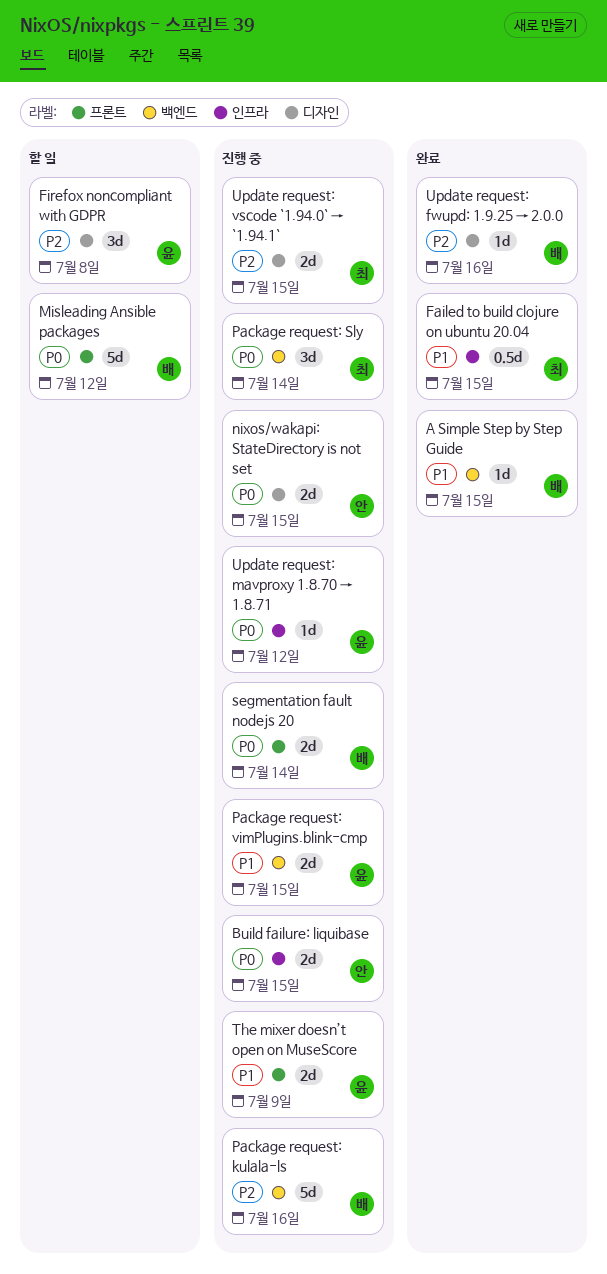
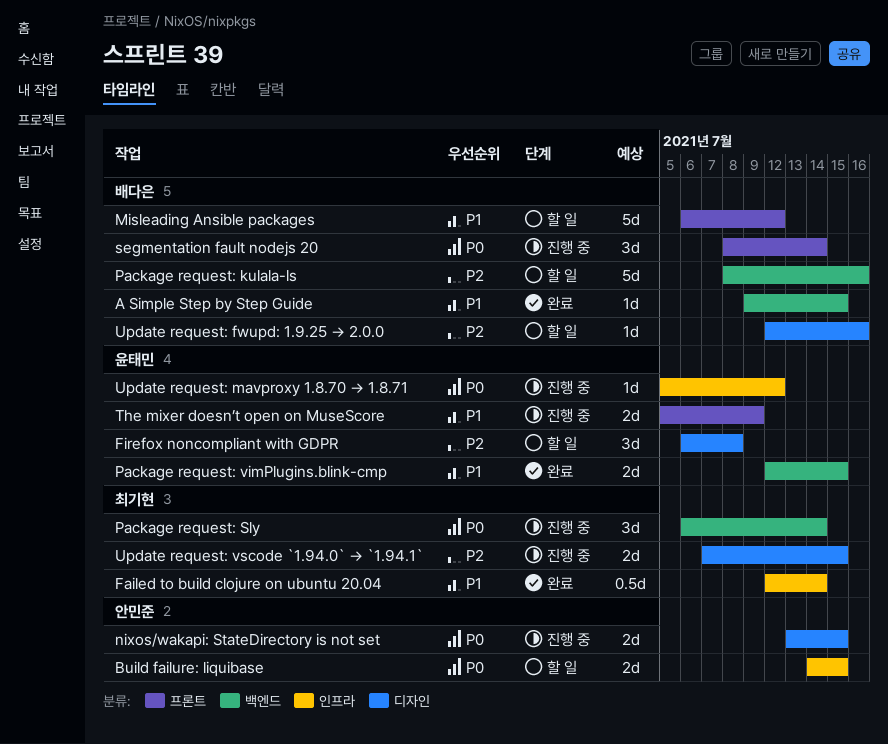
Build failure: liquibase, status: 진행 중 -> 할 일
Failed to build clojure on ubuntu 20.04, due: Jul 15 -> Jul 14
Misleading Ansible packages, priority: P0 -> P1
Package request: kulala-ls, status: 진행 중 -> 할 일
Package request: vimPlugins.blink-cmp, status: 진행 중 -> 완료
segmentation fault nodejs 20, estimate: 2d -> 3d
Update request: fwupd: 1.9.25 → 2.0.0, status: 완료 -> 할 일

